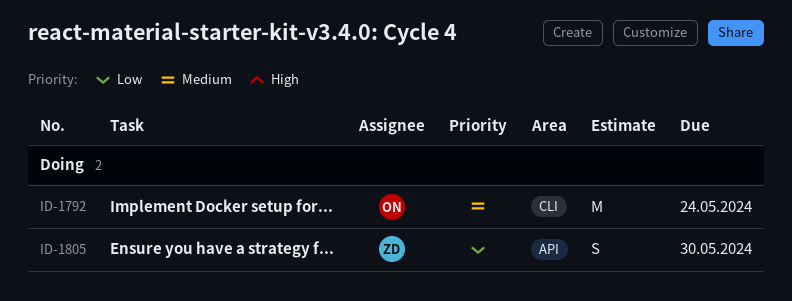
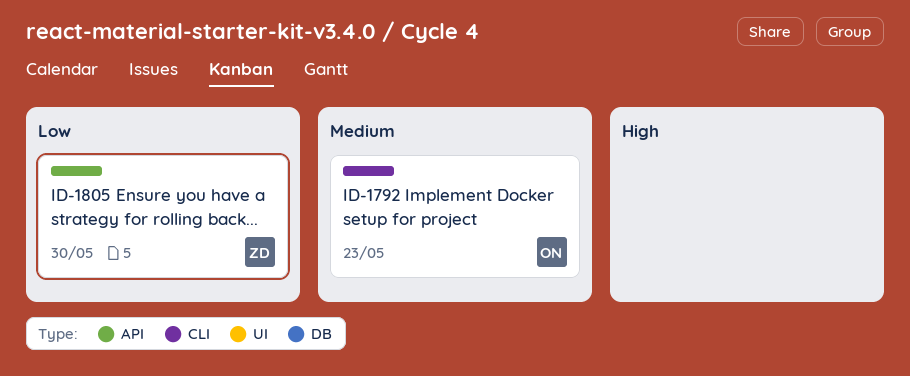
ID-1792, due: May 24 -> May 23

